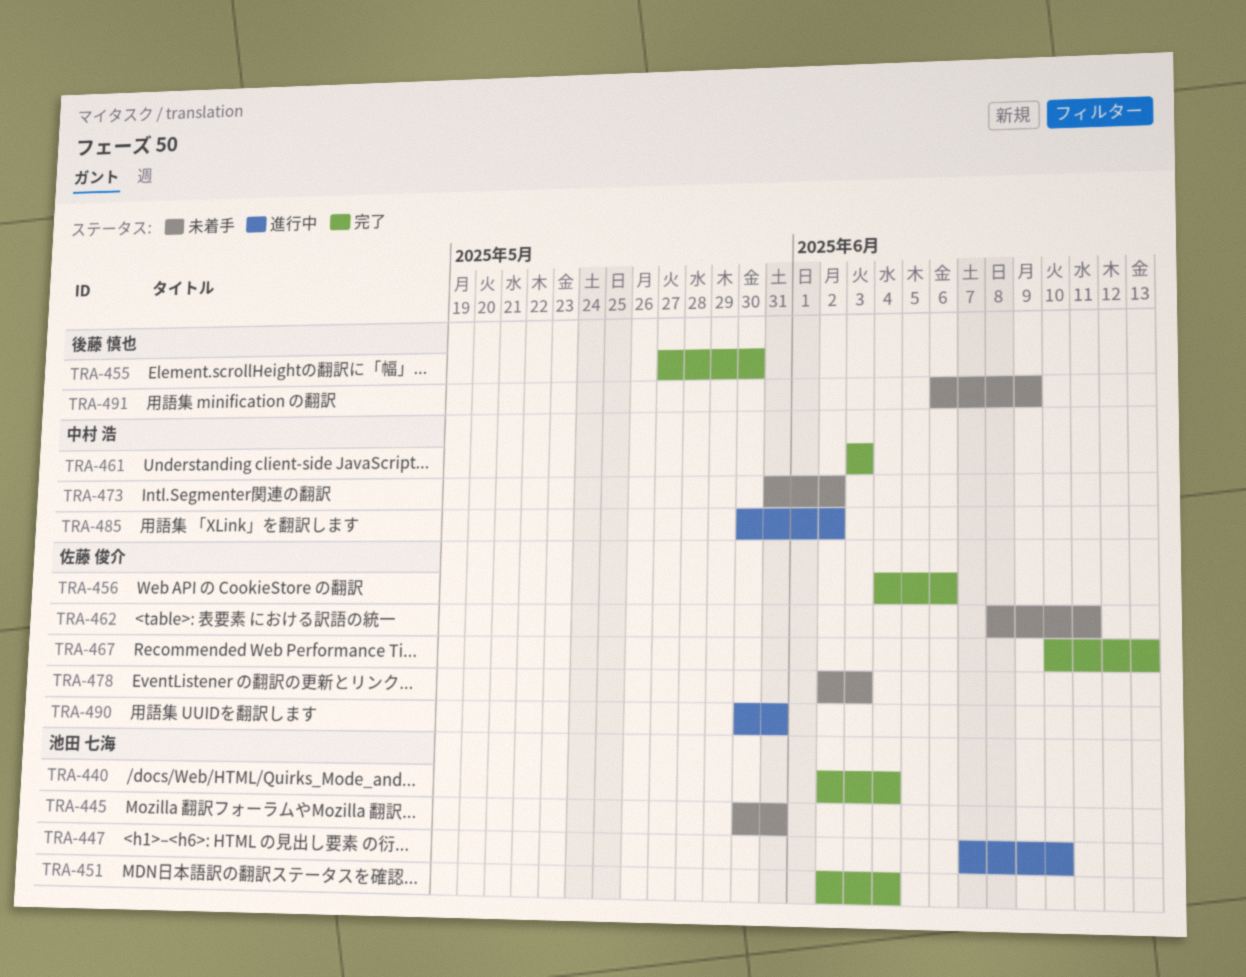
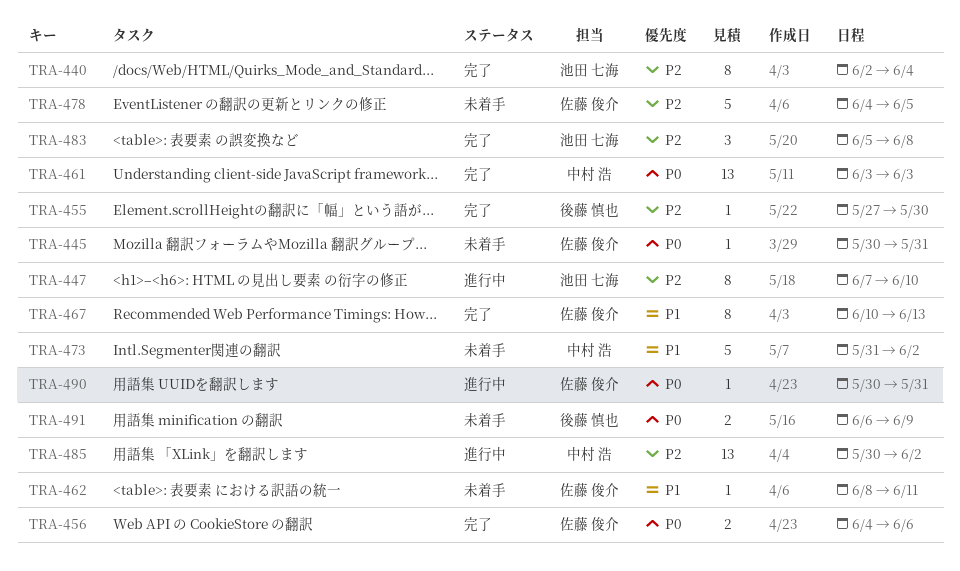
TRA-445, owner: 池田 七海 -> 佐藤 俊介
TRA-451: present -> none
TRA-478, start: Jun 2 -> Jun 4
TRA-478, due: Jun 3 -> Jun 5
TRA-483: none -> present

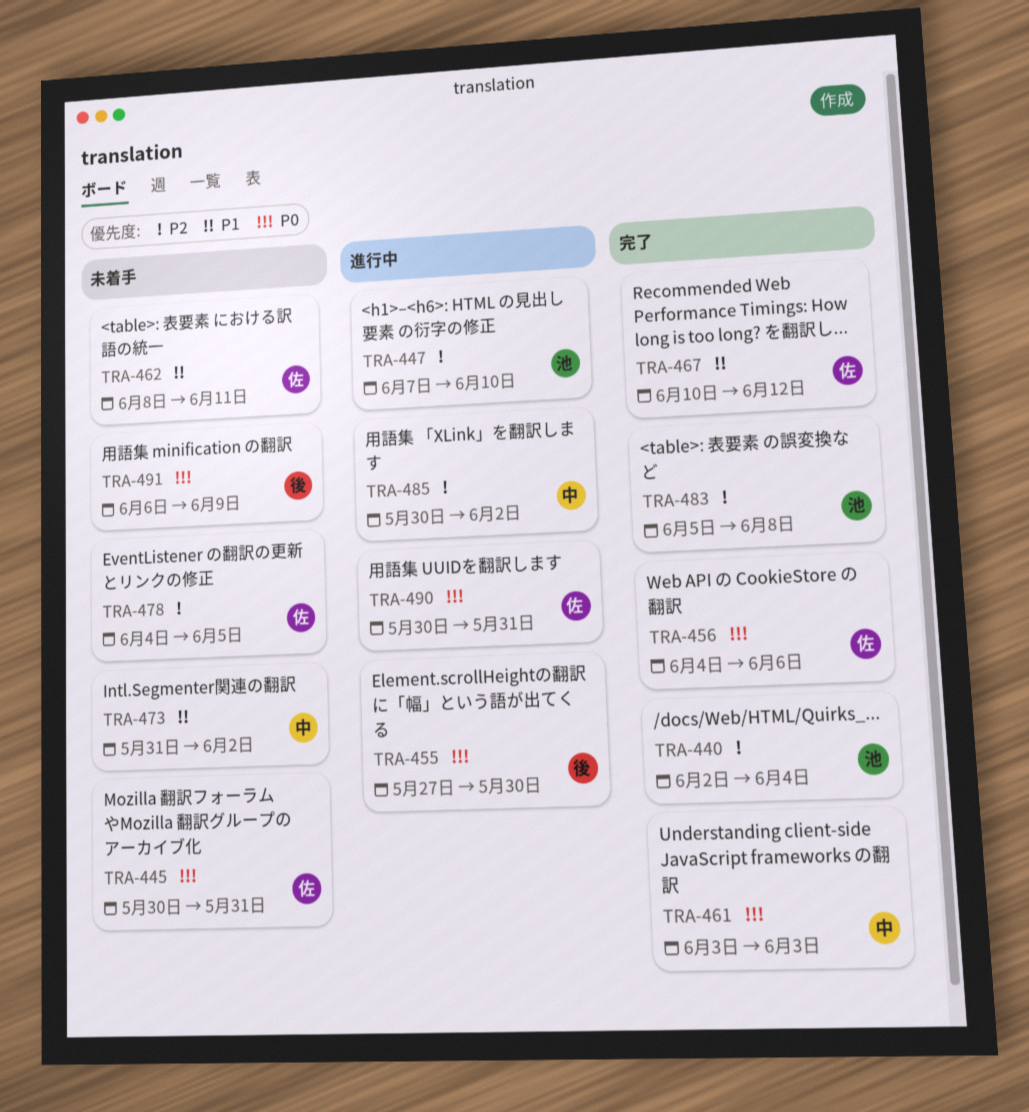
TRA-455, status: 完了 -> 進行中
TRA-455, priority: P2 -> P0
TRA-467, due: Jun 13 -> Jun 12

